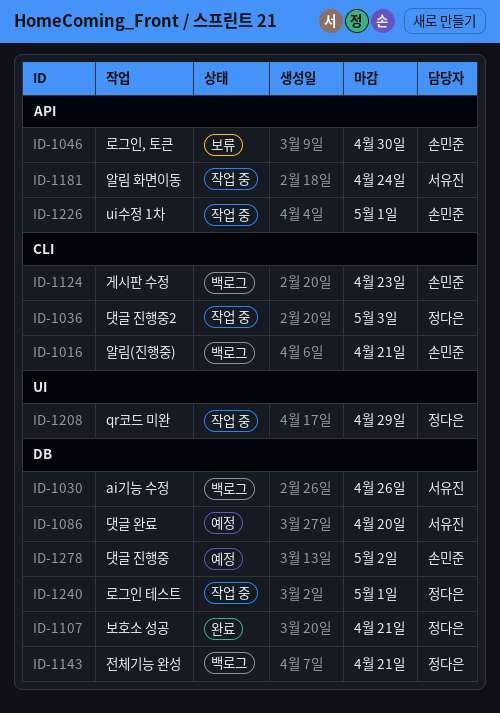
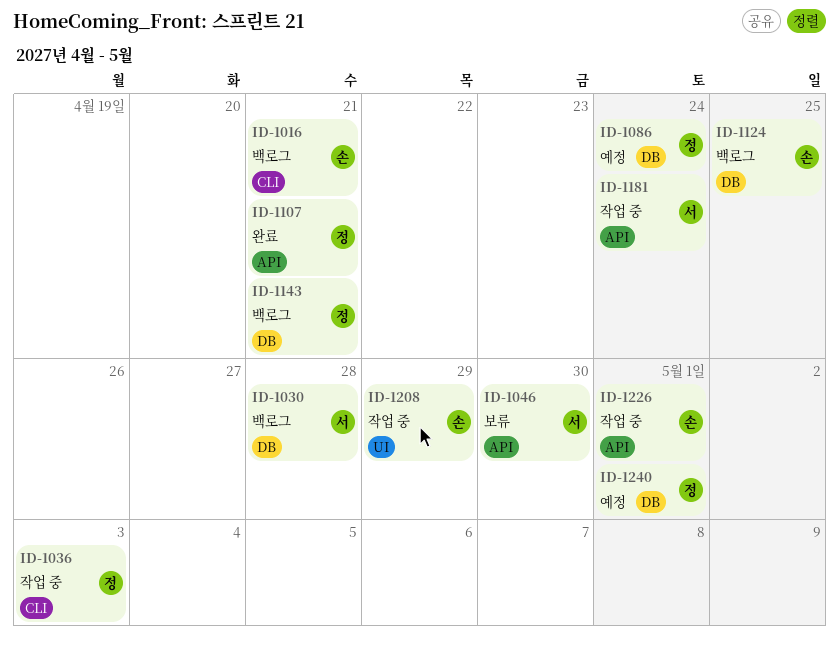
ID-1030, due: Apr 26 -> Apr 28
ID-1046, owner: 손민준 -> 서유진
ID-1086, owner: 서유진 -> 정다은
ID-1086, due: Apr 20 -> Apr 24
ID-1107, label: DB -> API
ID-1124, label: CLI -> DB
ID-1124, due: Apr 23 -> Apr 25
ID-1208, owner: 정다은 -> 손민준
ID-1240, status: 작업 중 -> 예정
ID-1278: present -> none

